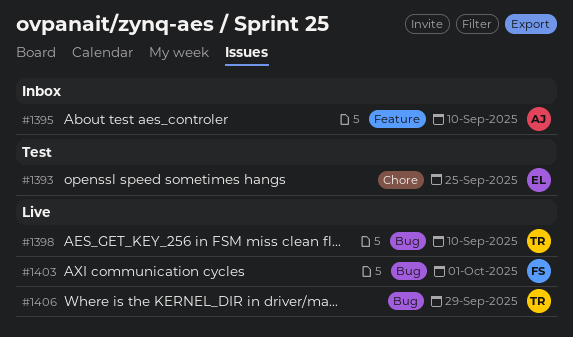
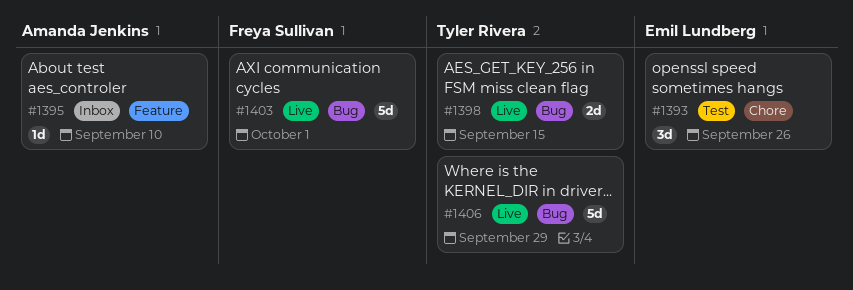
#1393, due: Sep 25 -> Sep 26
#1398, due: Sep 10 -> Sep 15

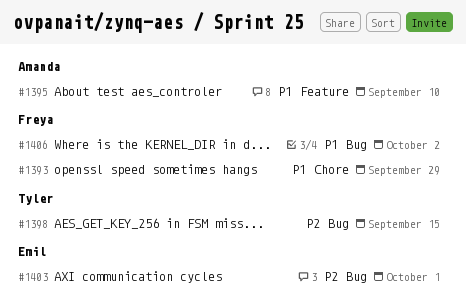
#1393, owner: Emil Lundberg -> Freya Sullivan
#1393, due: Sep 26 -> Sep 29
#1403, owner: Freya Sullivan -> Emil Lundberg
#1406, owner: Tyler Rivera -> Freya Sullivan
#1406, due: Sep 29 -> Oct 2

